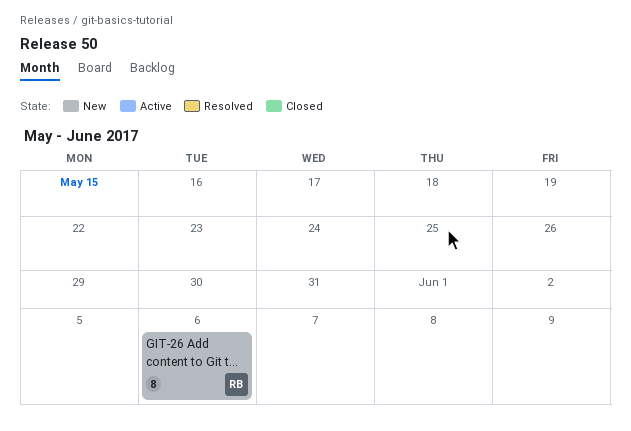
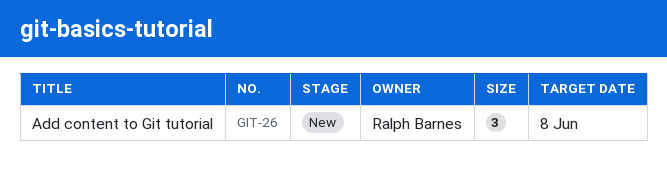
GIT-26, estimate: 8 -> 3
GIT-26, due: Jun 6 -> Jun 8

